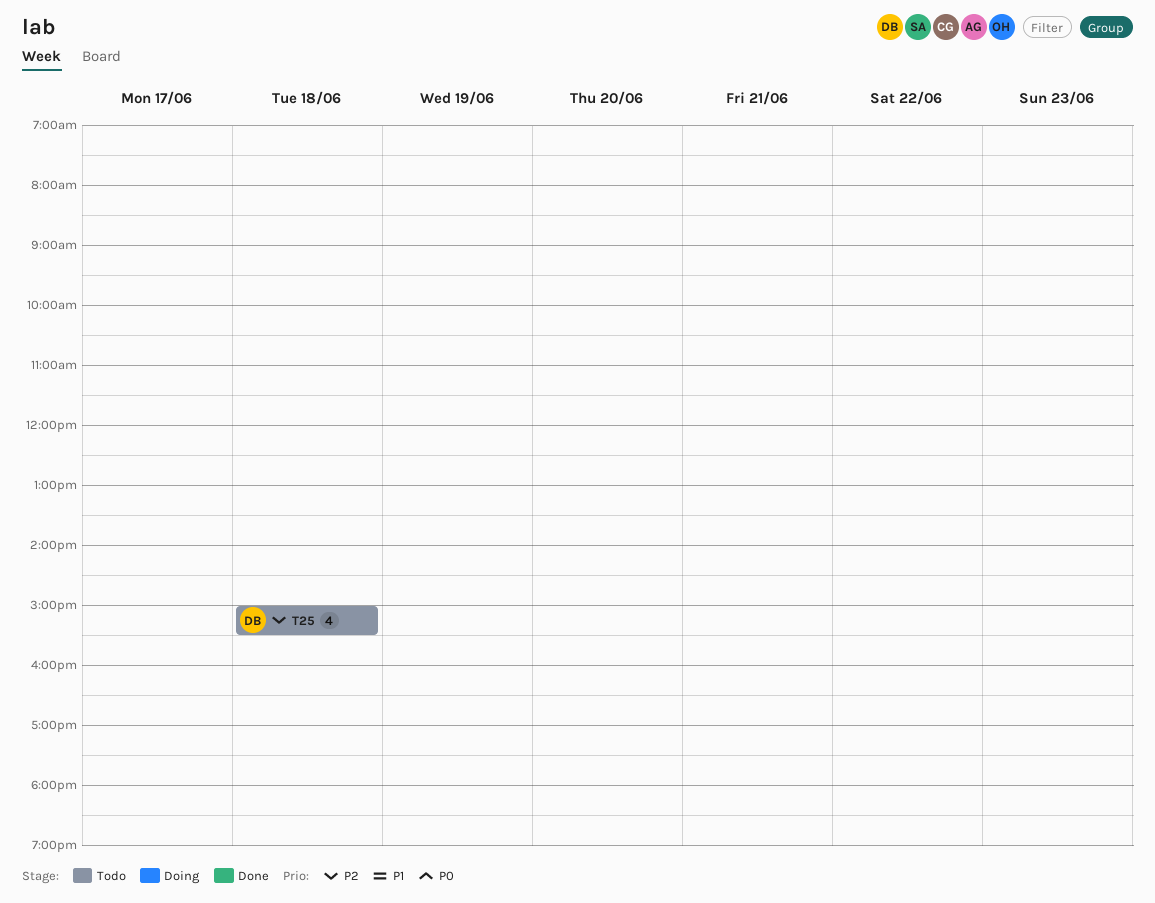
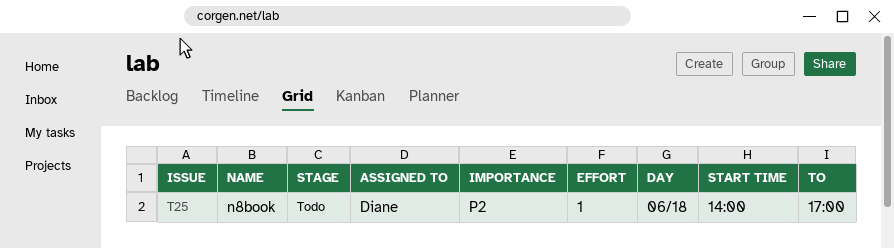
T25, estimate: 4 -> 1
T25, begins: 15:00 -> 14:00
T25, ends: 15:30 -> 17:00

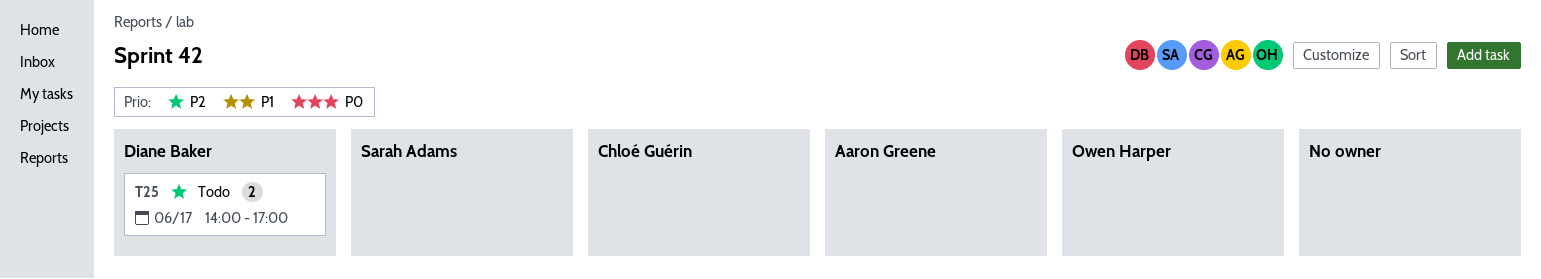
T25, estimate: 1 -> 2
T25, day: Jun 18 -> Jun 17

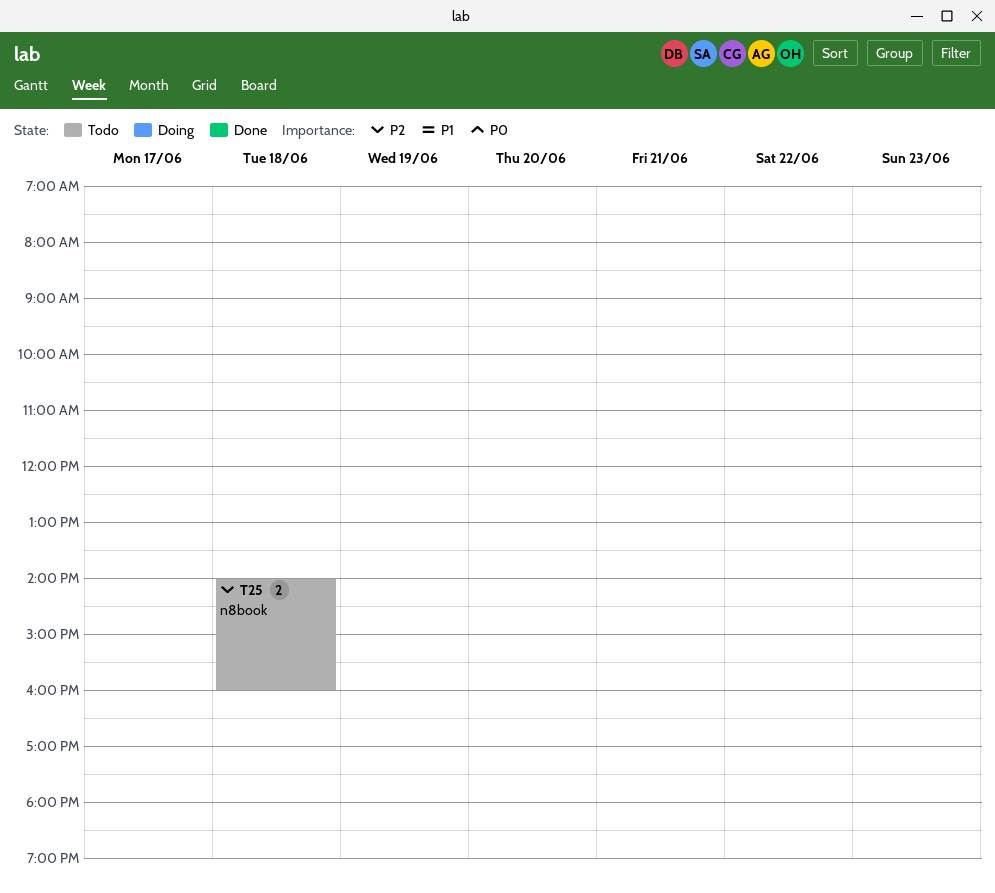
T25, day: Jun 17 -> Jun 18
T25, ends: 17:00 -> 16:00

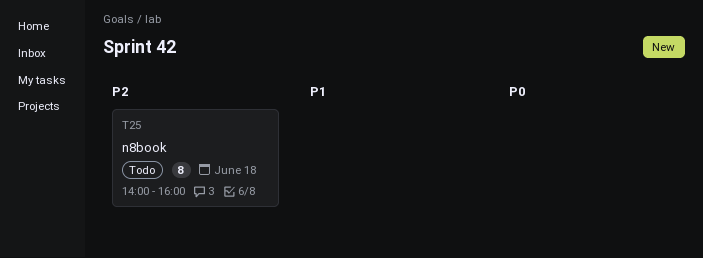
T25, estimate: 2 -> 8

